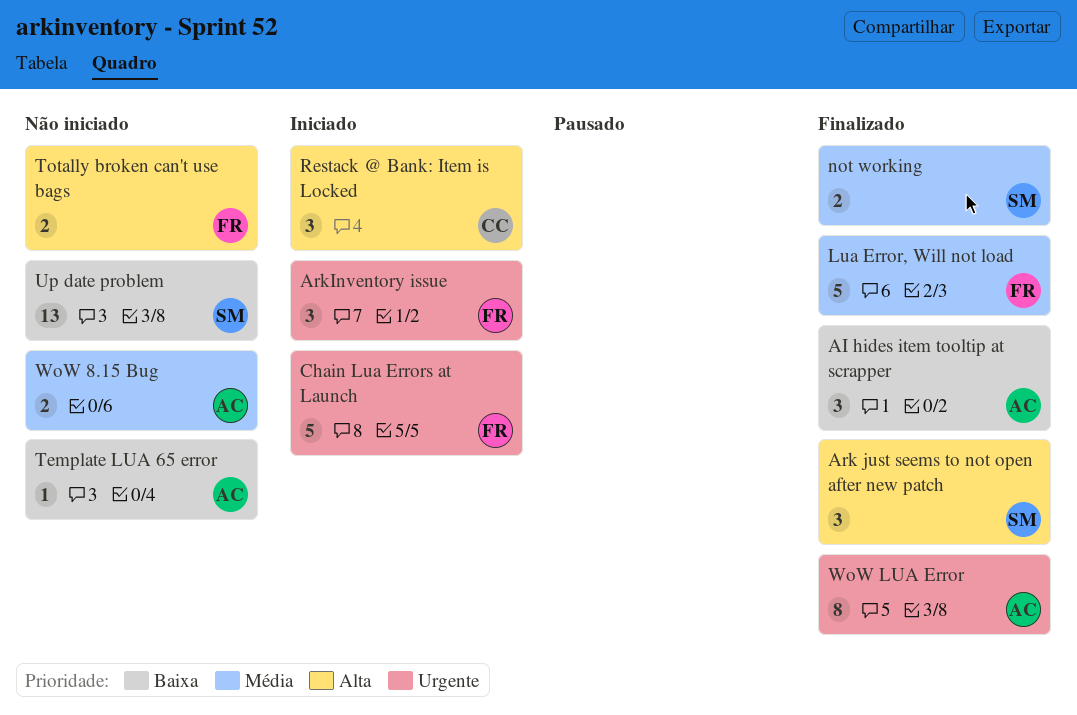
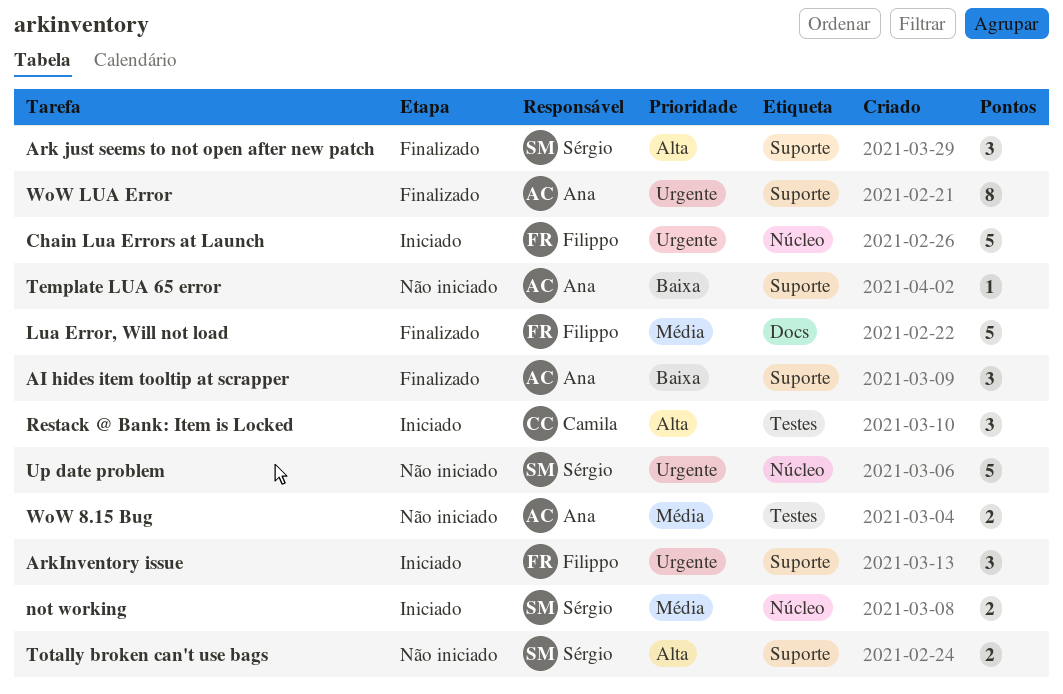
not working, status: Finalizado -> Iniciado
Totally broken can't use bags, owner: Filippo -> Sérgio
Up date problem, priority: Baixa -> Urgente
Up date problem, estimate: 13 -> 5

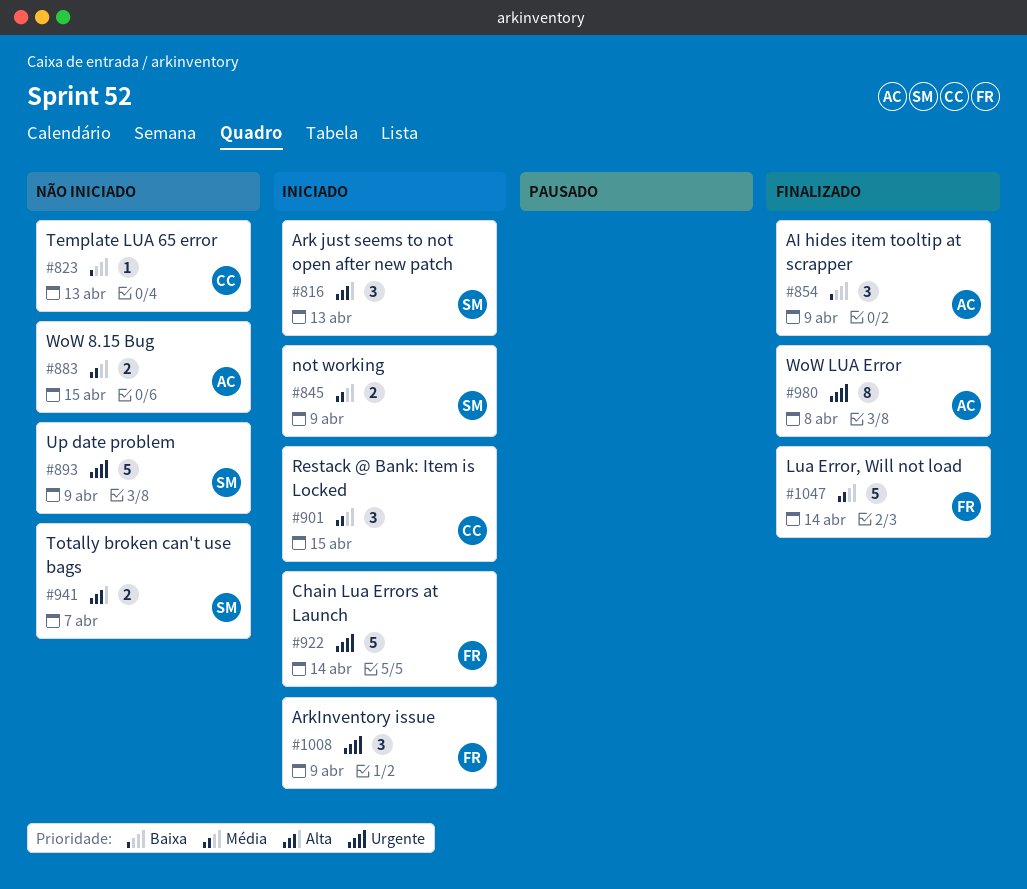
Ark just seems to not open after new patch, status: Finalizado -> Iniciado
Restack @ Bank: Item is Locked, priority: Alta -> Média
Template LUA 65 error, owner: Ana -> Camila

